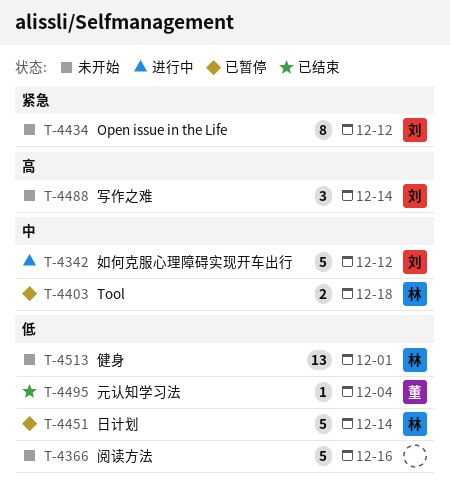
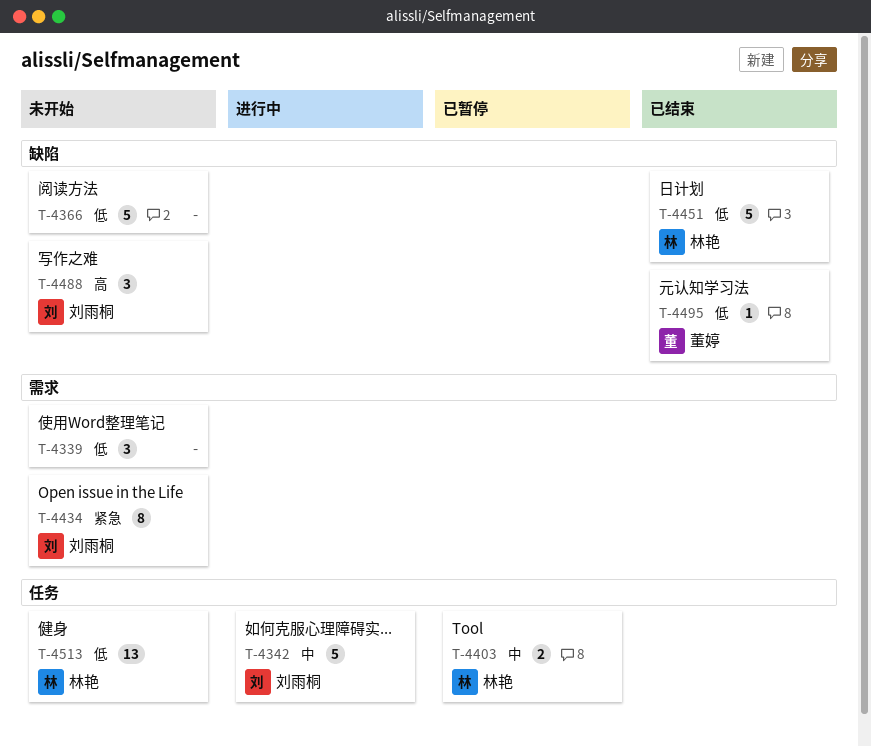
T-4339: none -> present
T-4451, status: 已暂停 -> 已结束

